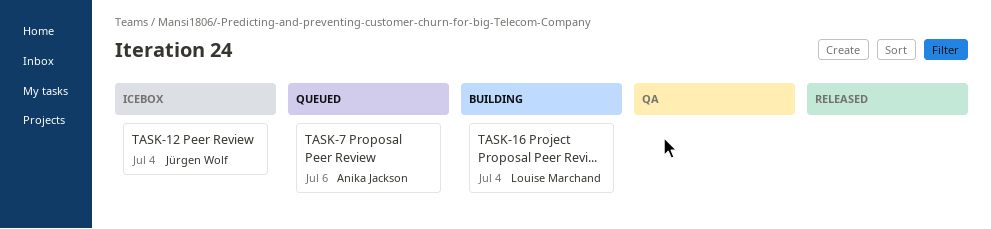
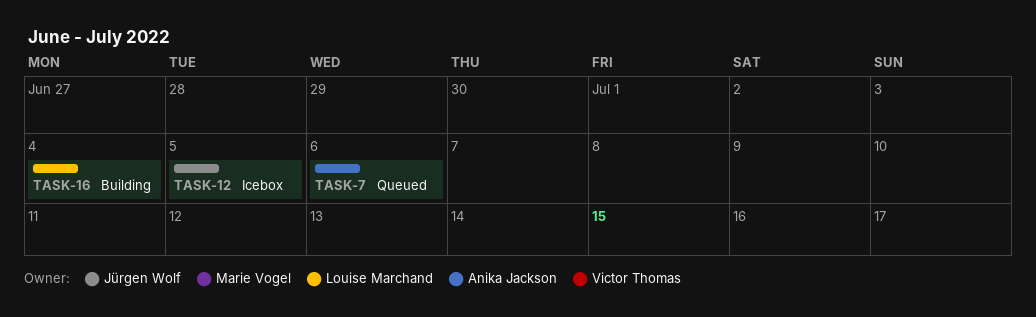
TASK-12, due: Jul 4 -> Jul 5

